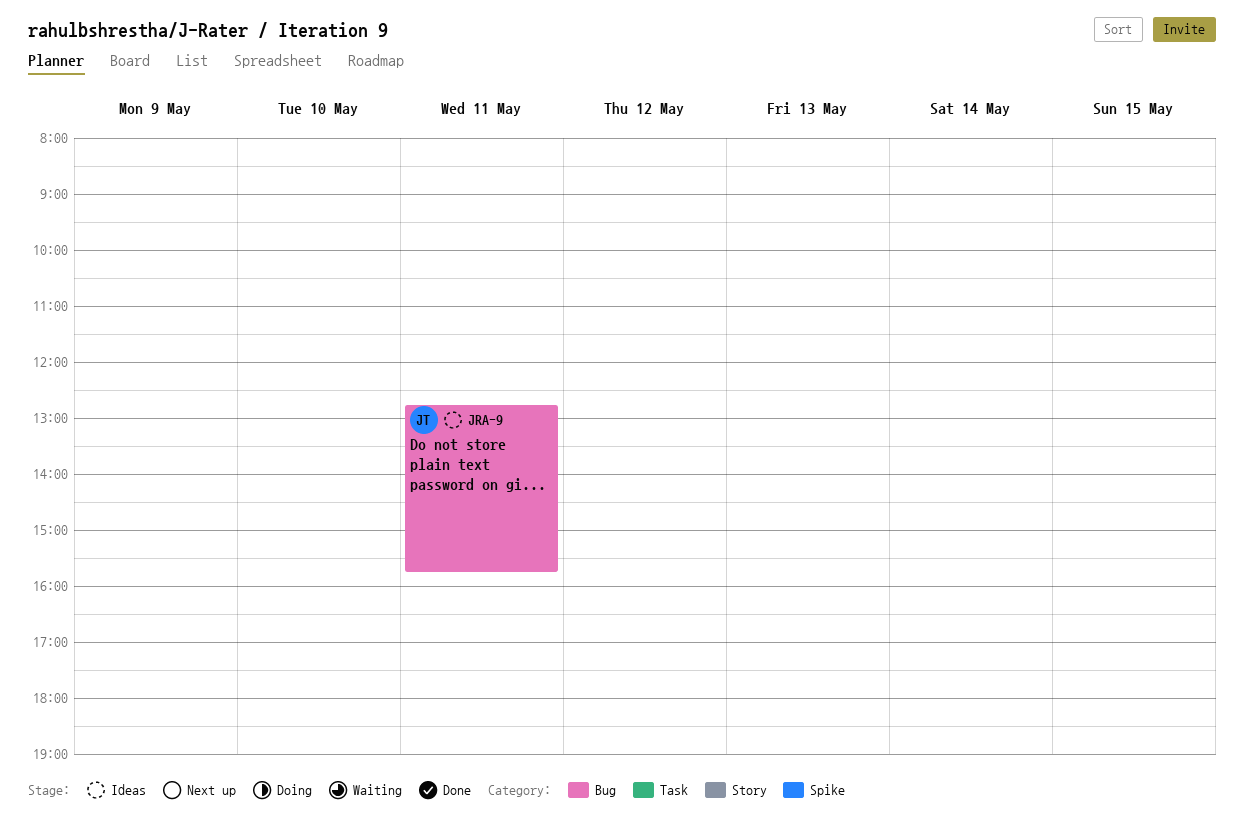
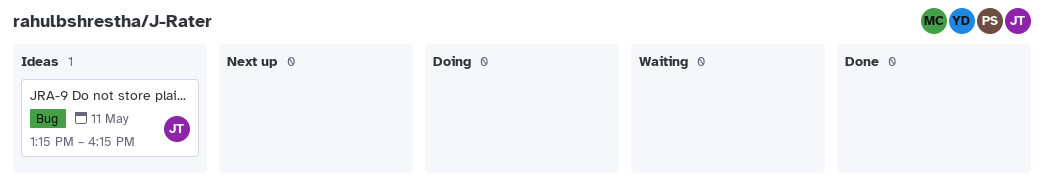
JRA-9, begins: 12:45 -> 13:15
JRA-9, ends: 15:45 -> 16:15

